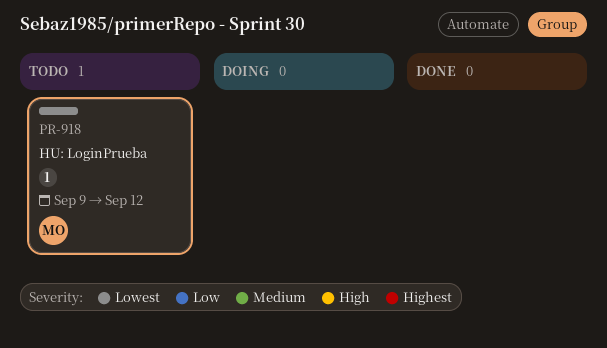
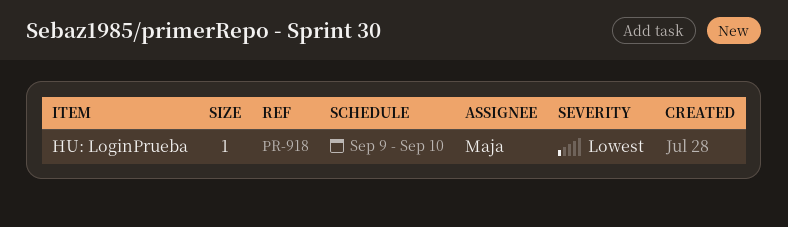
PR-918, due: Sep 12 -> Sep 10

